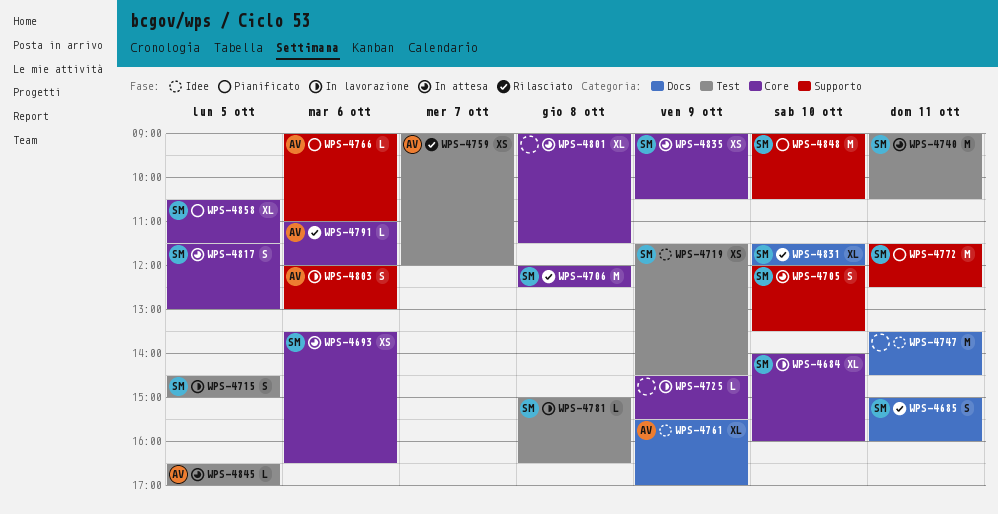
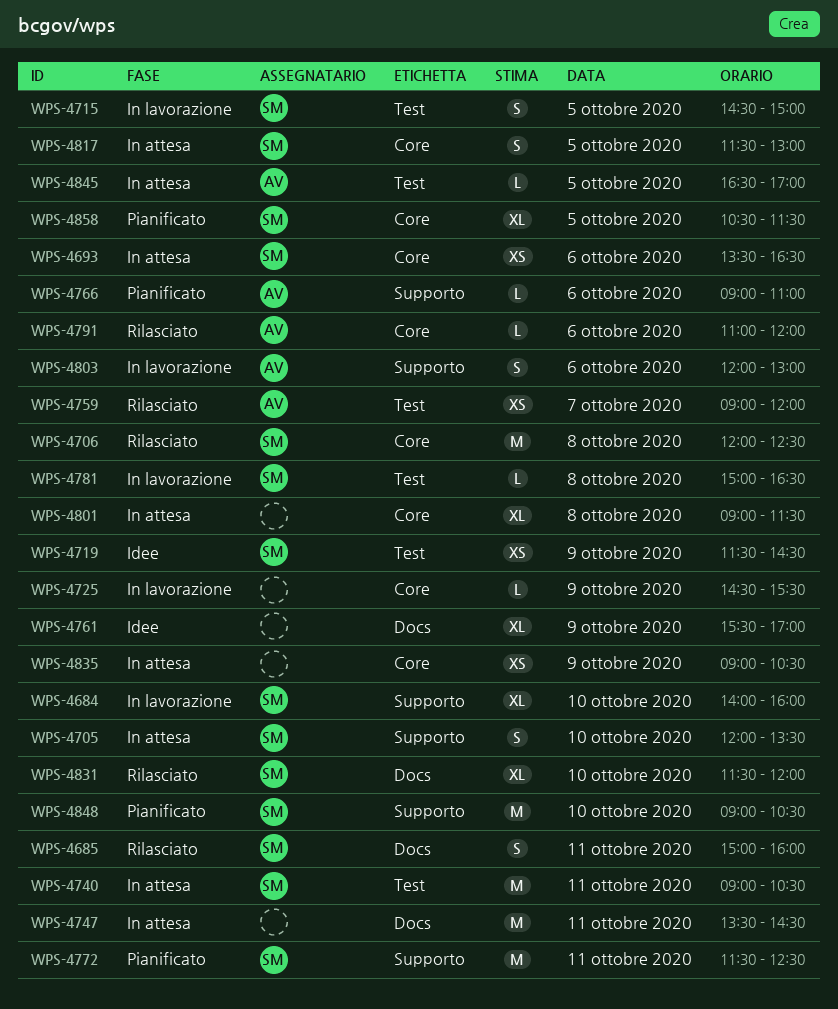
WPS-4684, label: Core -> Supporto
WPS-4747, status: Idee -> In attesa
WPS-4761, owner: AV -> none
WPS-4835, owner: SM -> none

